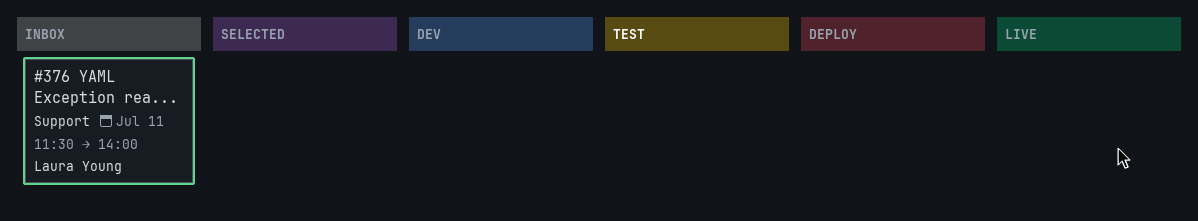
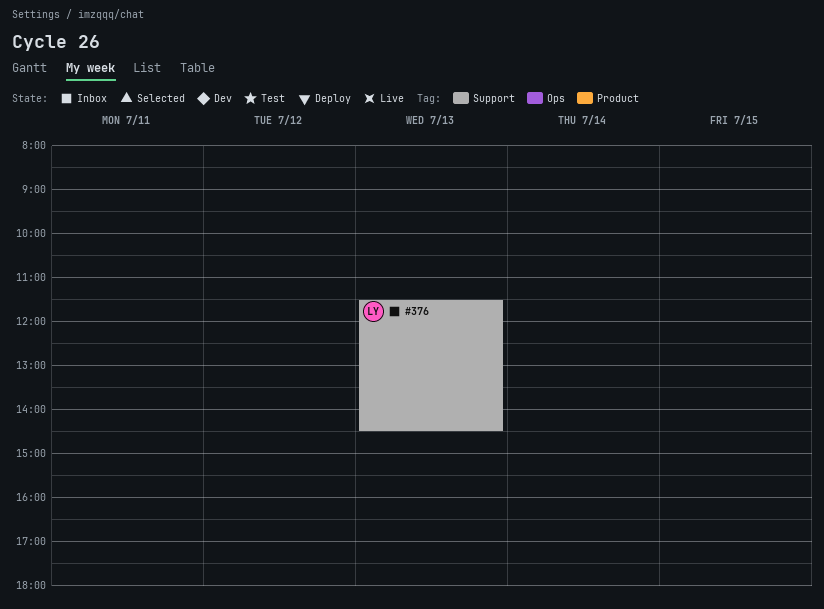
#376, day: Jul 11 -> Jul 13
#376, ends: 14:00 -> 14:30

